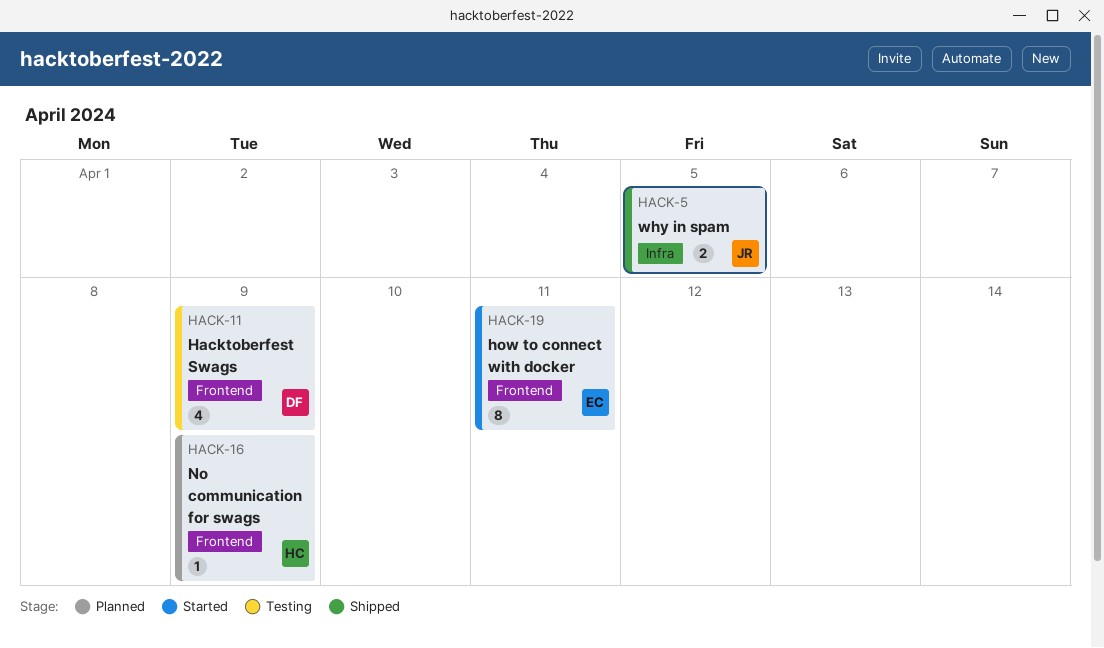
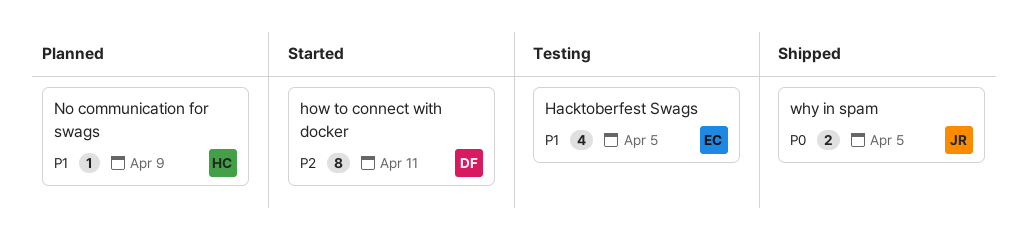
Hacktoberfest Swags, owner: DF -> EC
Hacktoberfest Swags, due: Apr 9 -> Apr 5
how to connect with docker, owner: EC -> DF

